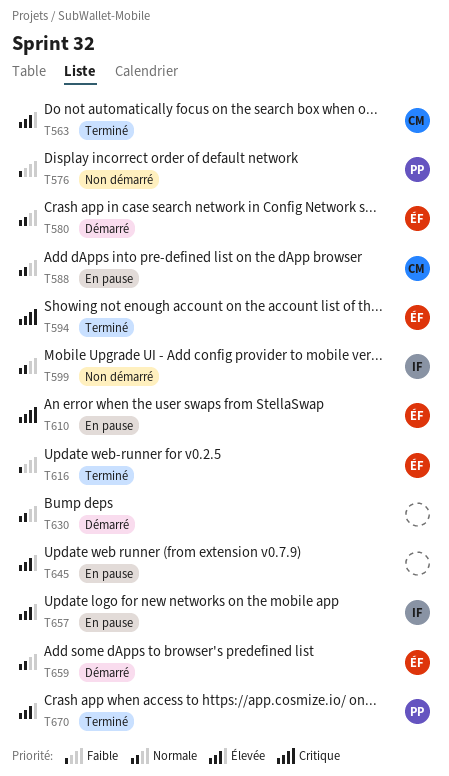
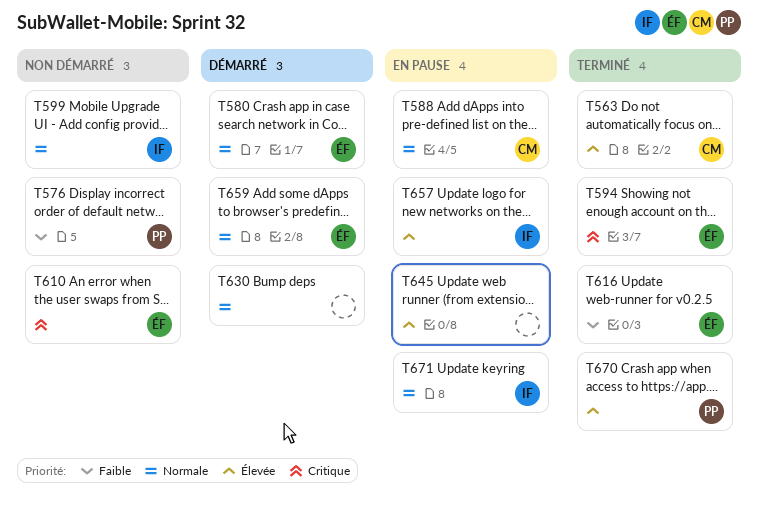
T610, status: En pause -> Non démarré
T671: none -> present

